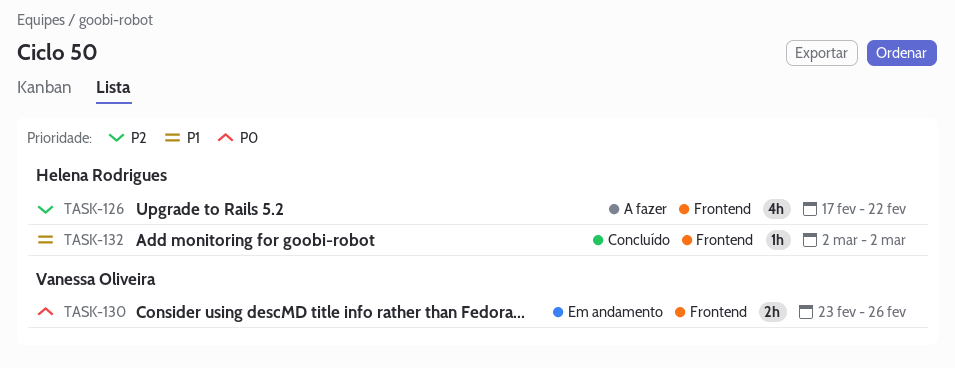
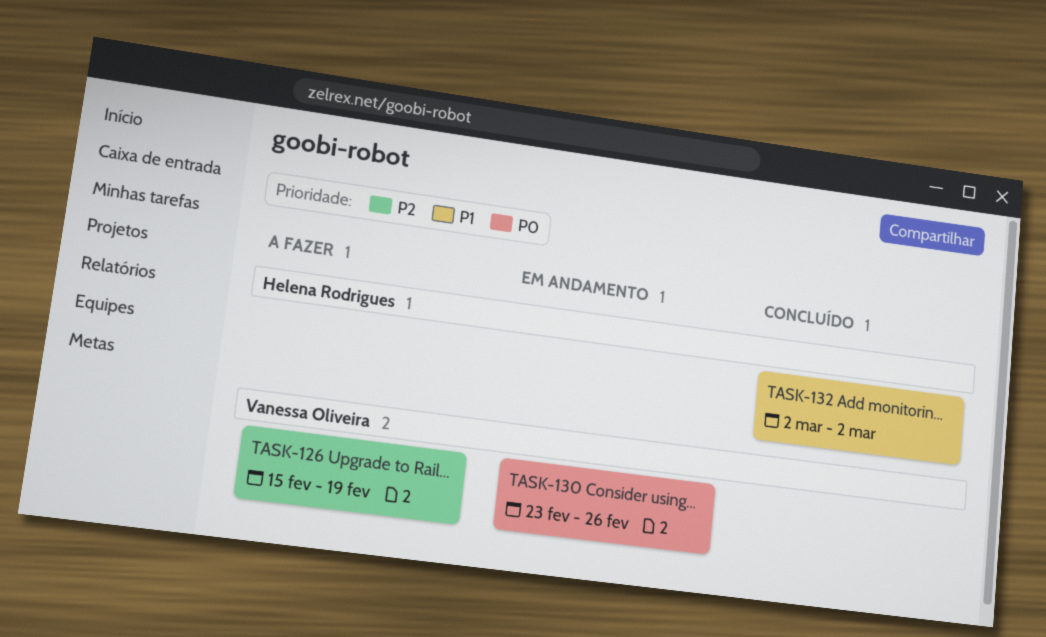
TASK-126, owner: Helena Rodrigues -> Vanessa Oliveira
TASK-126, start: Feb 17 -> Feb 15
TASK-126, due: Feb 22 -> Feb 19

